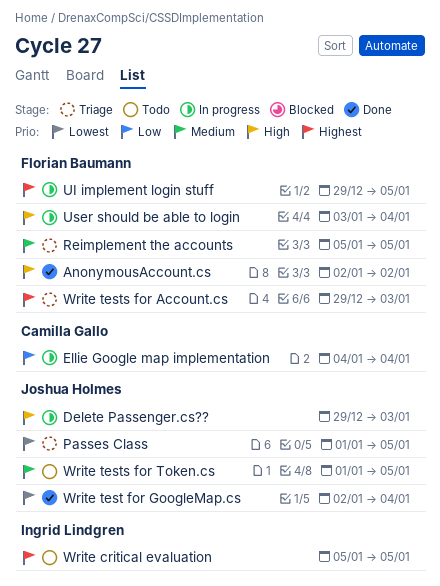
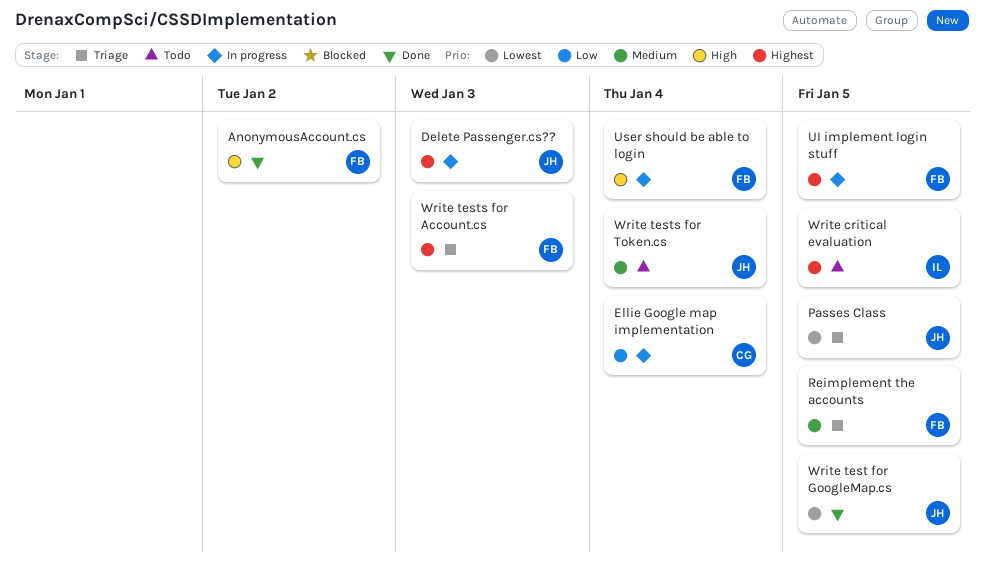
Delete Passenger.cs??, priority: High -> Highest
Write test for GoogleMap.cs, due: Jan 4 -> Jan 5
Write tests for Token.cs, due: Jan 5 -> Jan 4

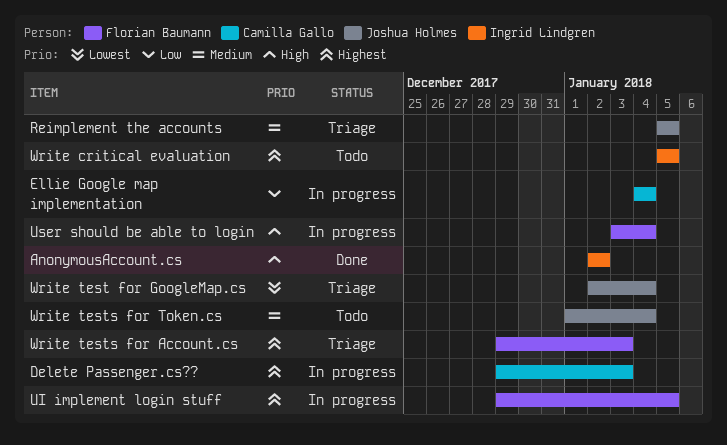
AnonymousAccount.cs, owner: Florian Baumann -> Ingrid Lindgren
Delete Passenger.cs??, owner: Joshua Holmes -> Camilla Gallo
Passes Class: present -> none
Reimplement the accounts, owner: Florian Baumann -> Joshua Holmes
Write test for GoogleMap.cs, status: Done -> Triage
Write test for GoogleMap.cs, due: Jan 5 -> Jan 4

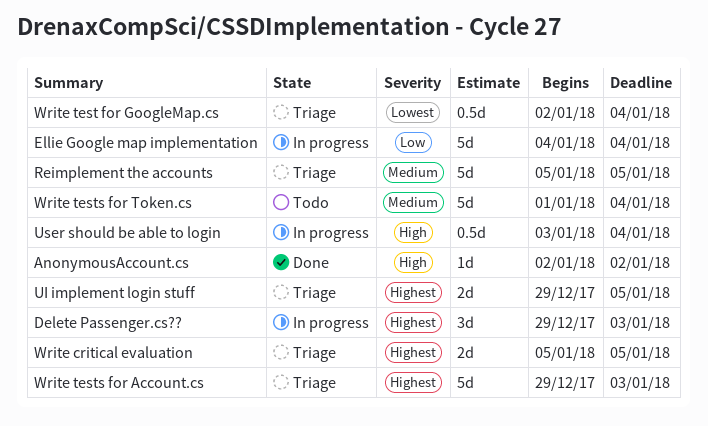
UI implement login stuff, status: In progress -> Triage
Write critical evaluation, status: Todo -> Triage

